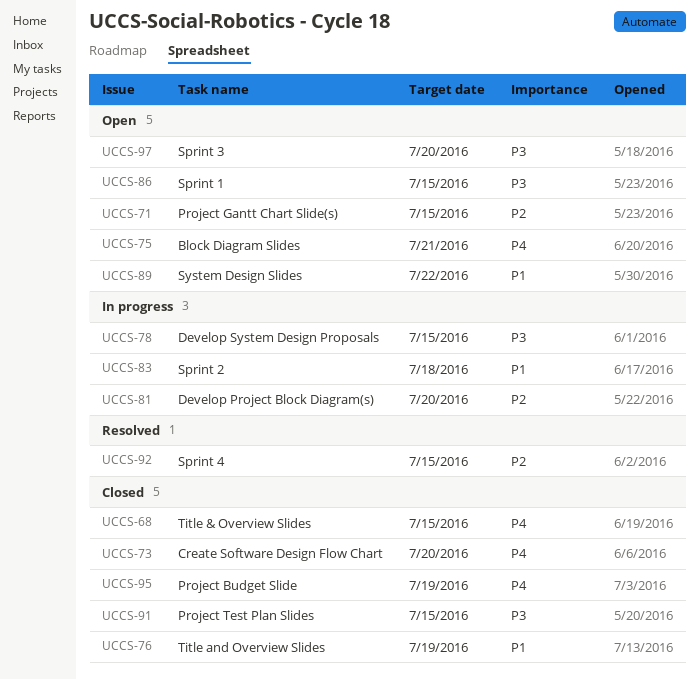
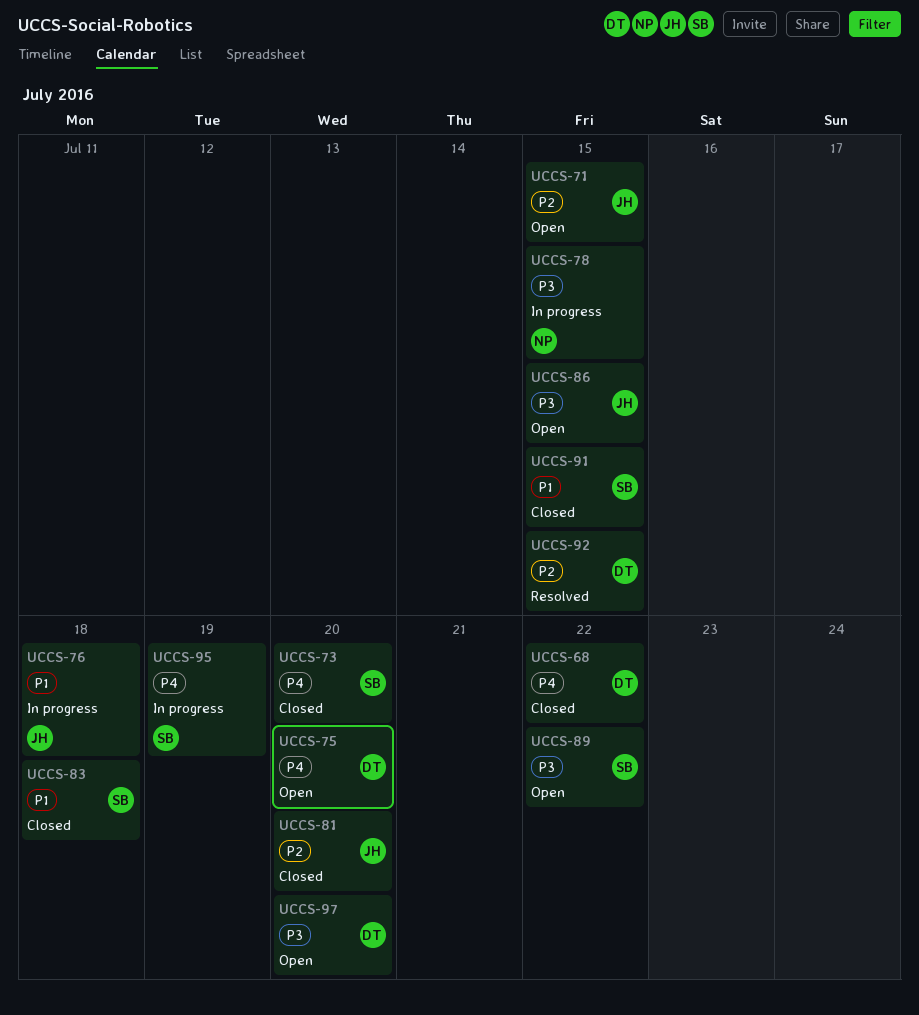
UCCS-68, due: Jul 15 -> Jul 22
UCCS-75, due: Jul 21 -> Jul 20
UCCS-76, status: Closed -> In progress
UCCS-76, due: Jul 19 -> Jul 18
UCCS-81, status: In progress -> Closed
UCCS-83, status: In progress -> Closed
UCCS-89, priority: P1 -> P3
UCCS-91, priority: P3 -> P1
UCCS-95, status: Closed -> In progress

